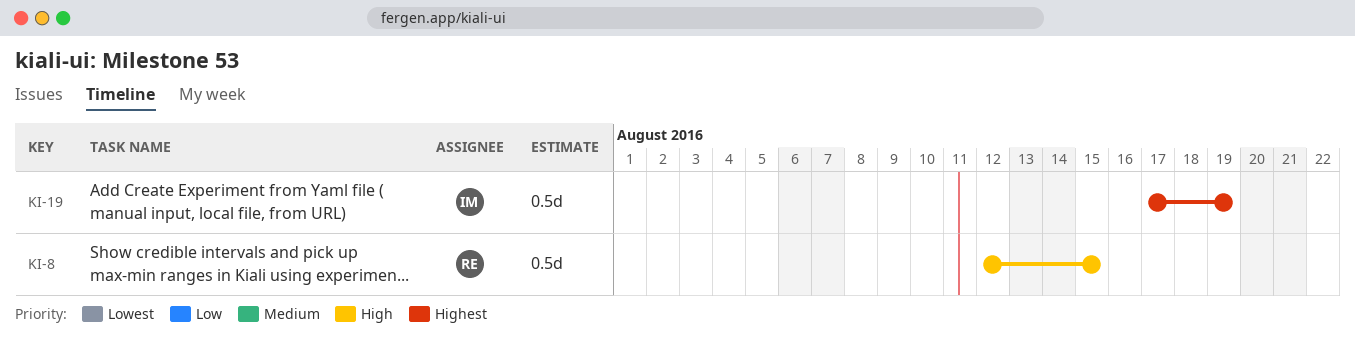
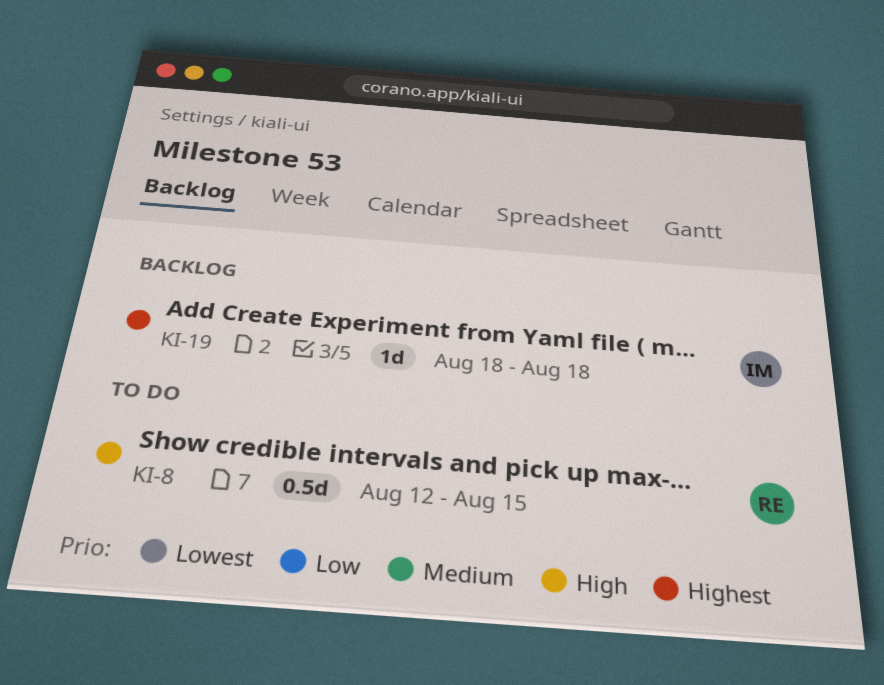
KI-19, estimate: 0.5d -> 1d
KI-19, start: Aug 17 -> Aug 18
KI-19, due: Aug 19 -> Aug 18

